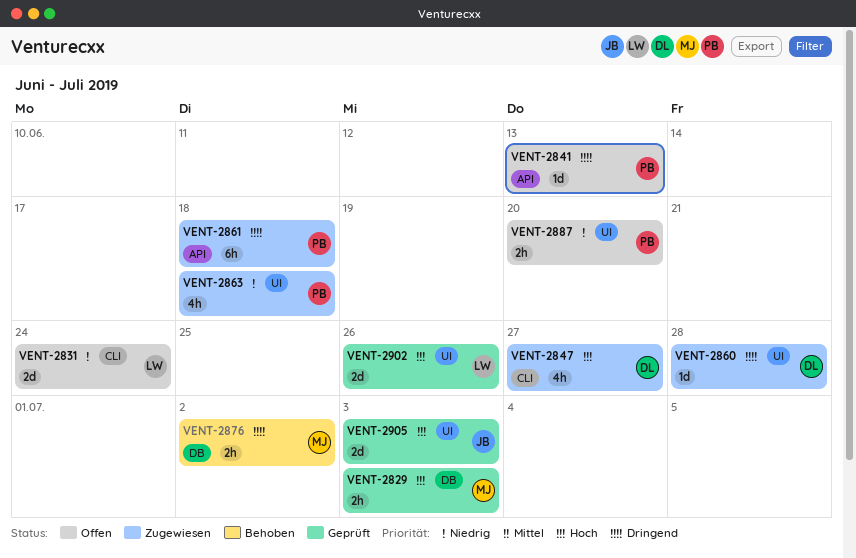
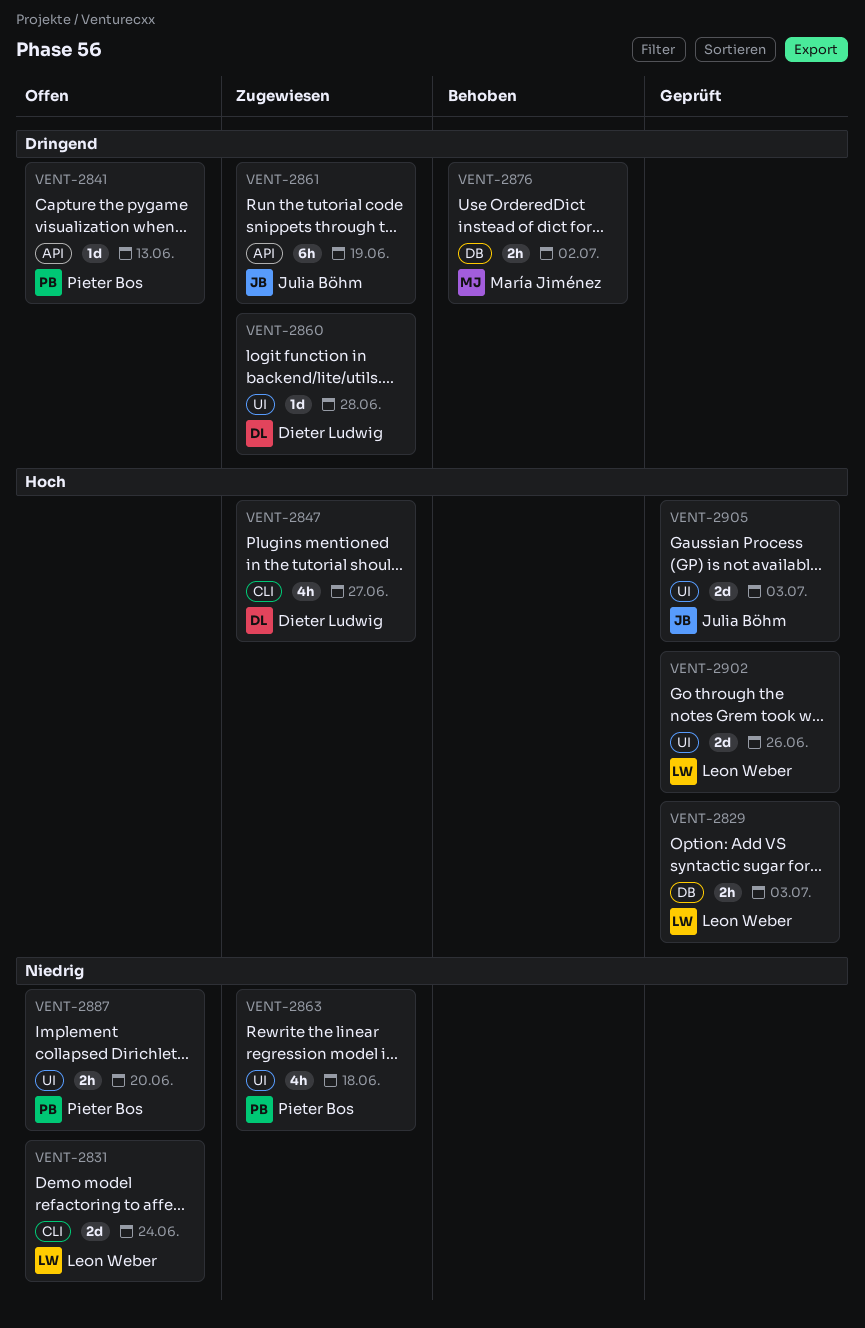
VENT-2829, owner: María Jiménez -> Leon Weber
VENT-2861, owner: Pieter Bos -> Julia Böhm
VENT-2861, due: Jun 18 -> Jun 19

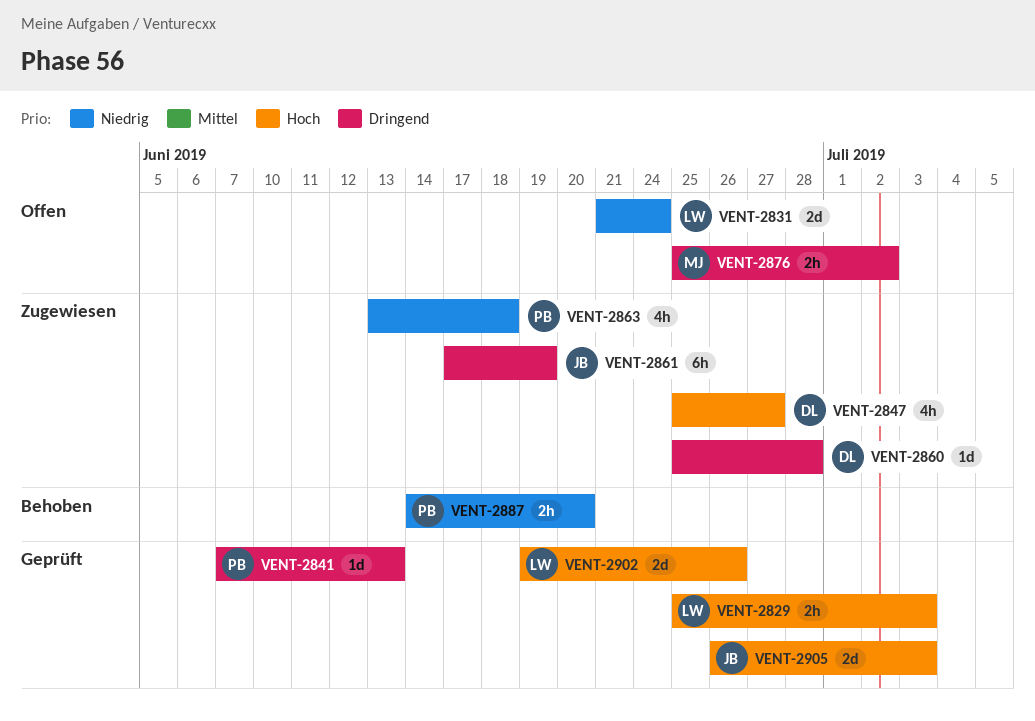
VENT-2841, status: Offen -> Geprüft
VENT-2876, status: Behoben -> Offen
VENT-2887, status: Offen -> Behoben

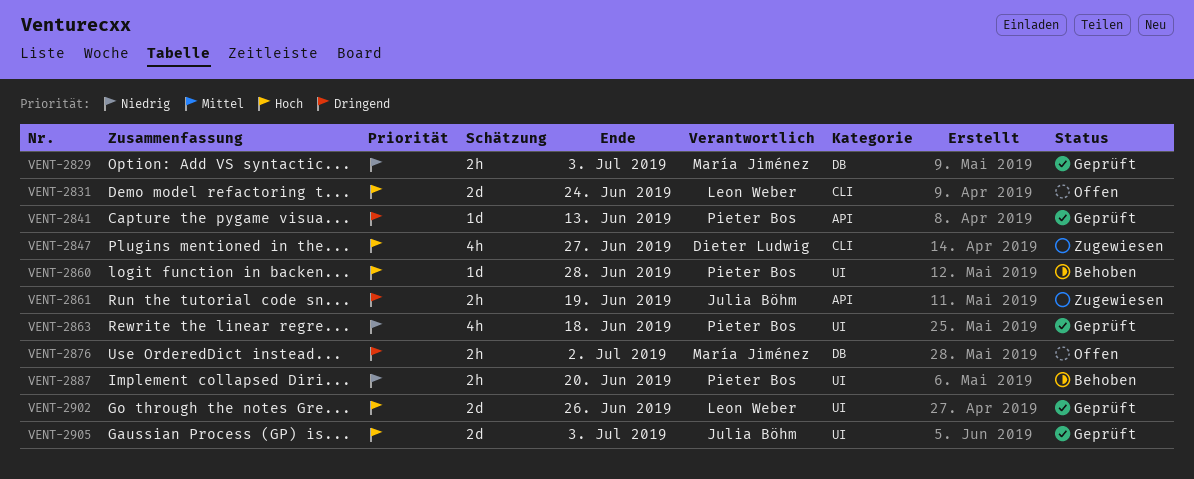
VENT-2829, owner: Leon Weber -> María Jiménez
VENT-2829, priority: Hoch -> Niedrig
VENT-2831, priority: Niedrig -> Hoch
VENT-2860, status: Zugewiesen -> Behoben
VENT-2860, owner: Dieter Ludwig -> Pieter Bos
VENT-2860, priority: Dringend -> Hoch
VENT-2861, estimate: 6h -> 2h
VENT-2863, status: Zugewiesen -> Geprüft

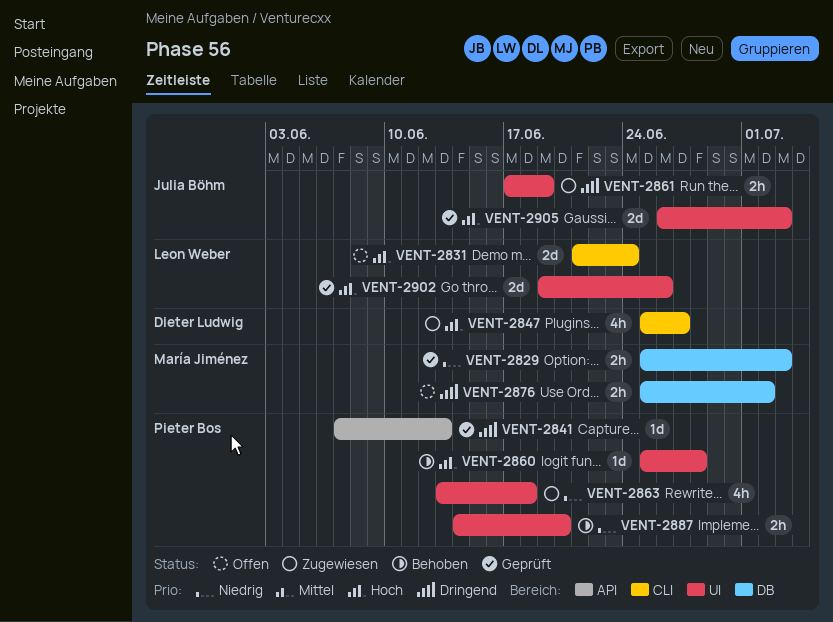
VENT-2861, label: API -> UI
VENT-2863, status: Geprüft -> Zugewiesen

